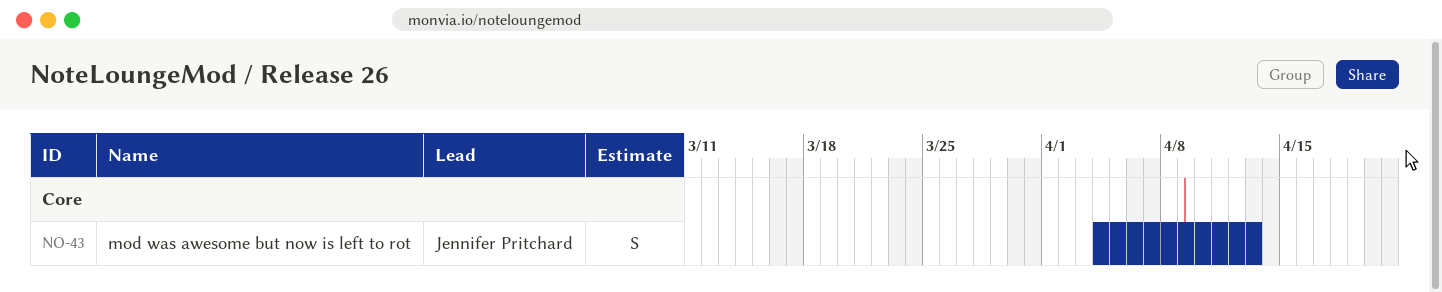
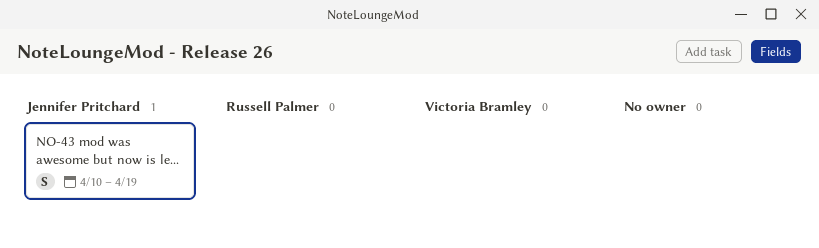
NO-43, start: Apr 4 -> Apr 10
NO-43, due: Apr 13 -> Apr 19

